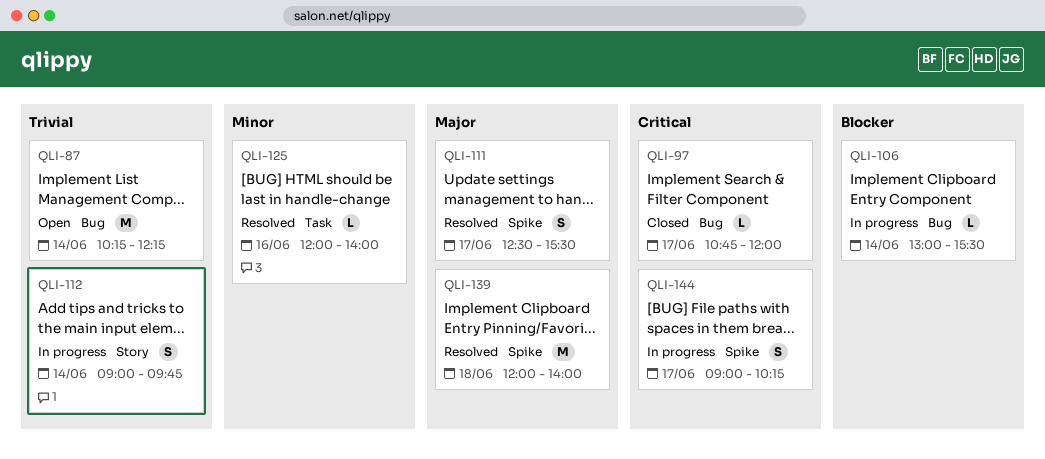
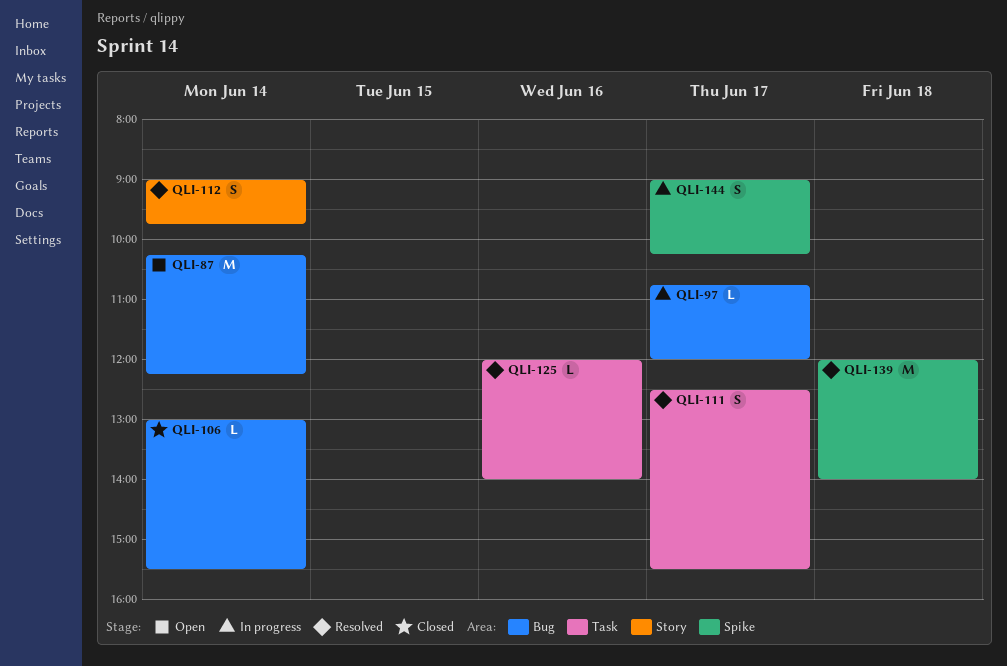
QLI-97, status: Closed -> In progress
QLI-106, status: In progress -> Closed
QLI-111, label: Spike -> Task
QLI-112, status: In progress -> Resolved

